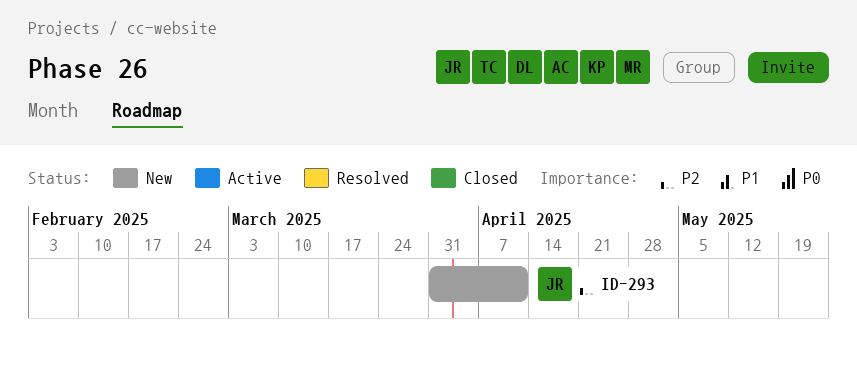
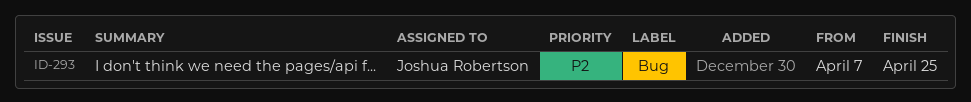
ID-293, start: Mar 31 -> Apr 7
ID-293, due: Apr 11 -> Apr 25

